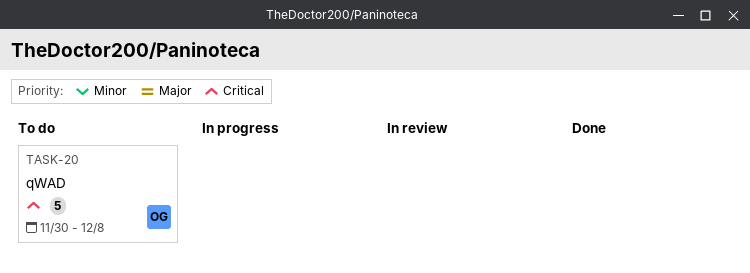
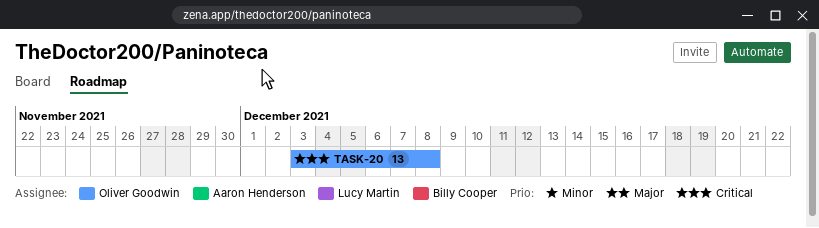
TASK-20, estimate: 5 -> 13
TASK-20, start: Nov 30 -> Dec 3

